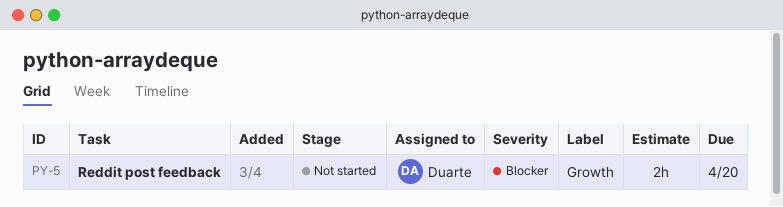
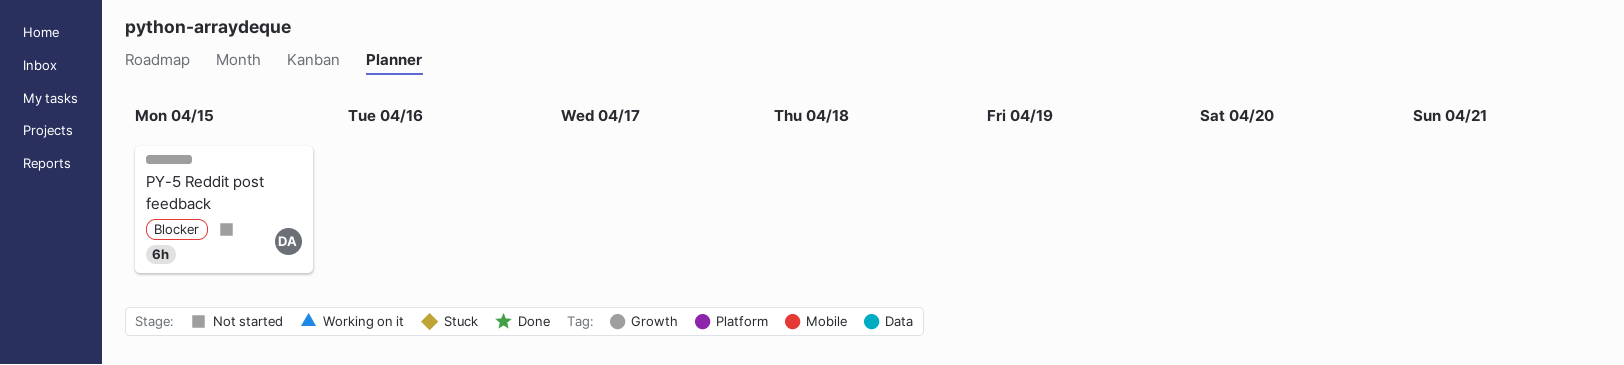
PY-5, estimate: 2h -> 6h
PY-5, due: Apr 20 -> Apr 15

